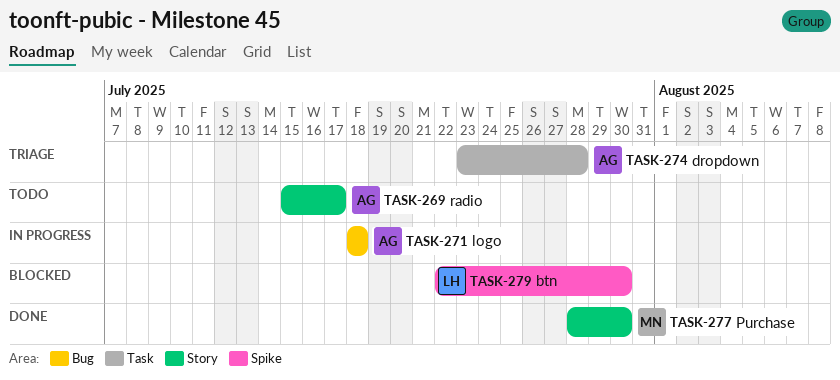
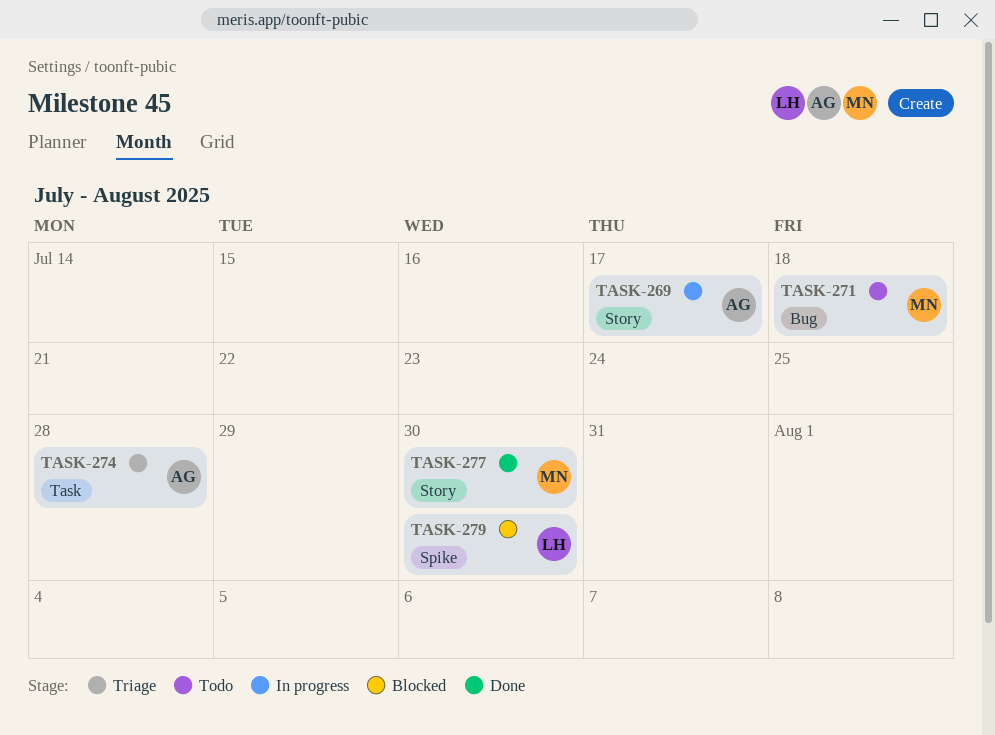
TASK-269, status: Todo -> In progress
TASK-271, status: In progress -> Todo
TASK-271, owner: AG -> MN

